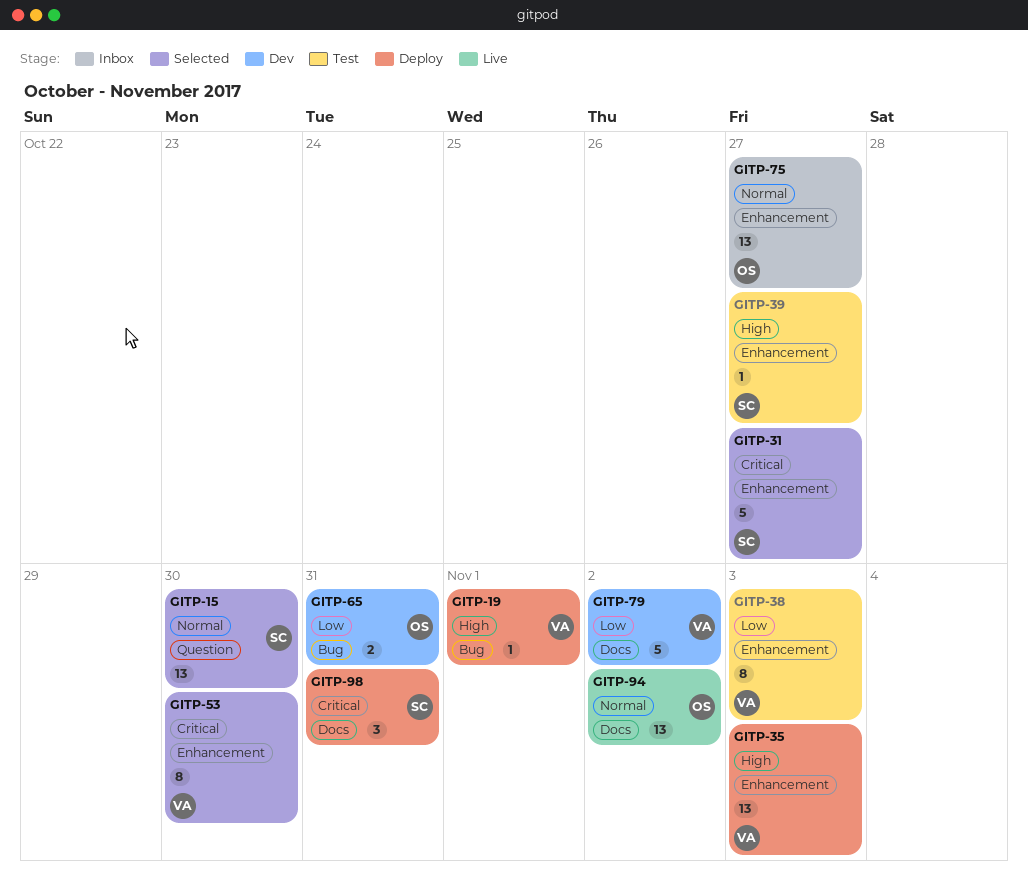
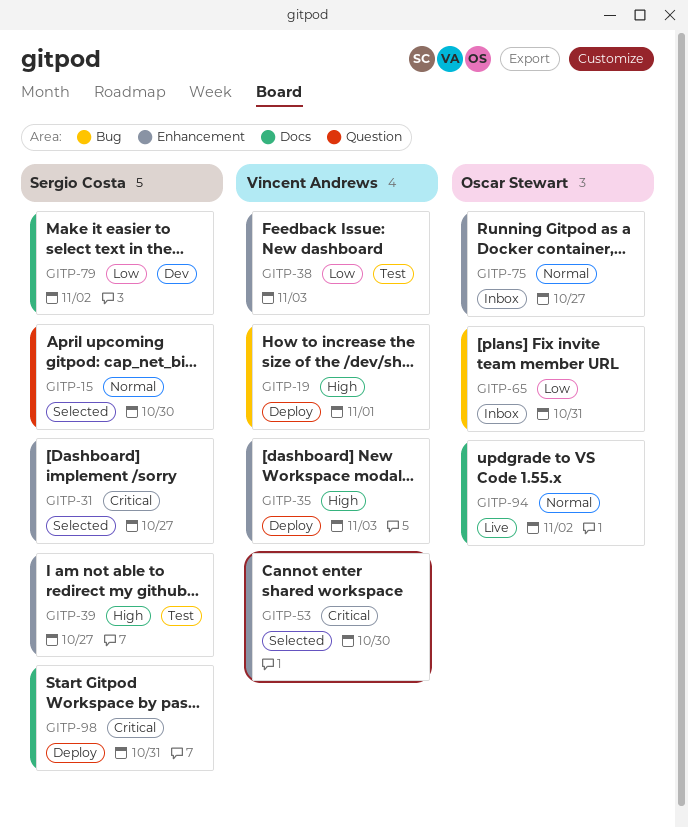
GITP-65, status: Dev -> Inbox
GITP-79, owner: Vincent Andrews -> Sergio Costa

